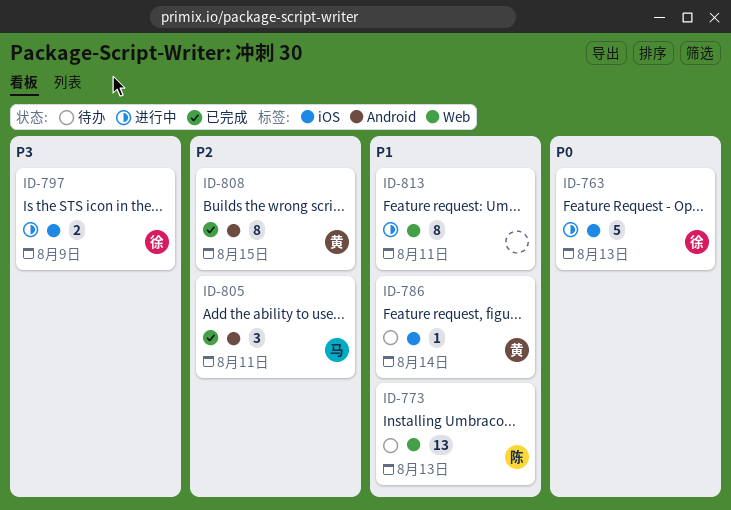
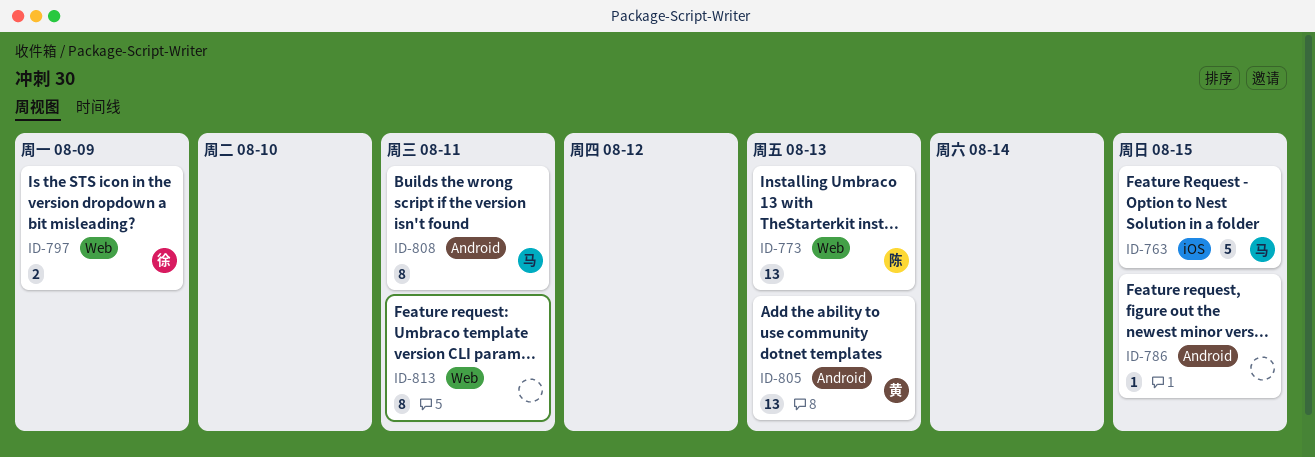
ID-763, owner: 徐 -> 马
ID-763, due: Aug 13 -> Aug 15
ID-786, owner: 黄 -> none
ID-786, label: iOS -> Android
ID-786, due: Aug 14 -> Aug 15
ID-797, label: iOS -> Web
ID-805, owner: 马 -> 黄
ID-805, estimate: 3 -> 13
ID-805, due: Aug 11 -> Aug 13
ID-808, owner: 黄 -> 马
ID-808, due: Aug 15 -> Aug 11

